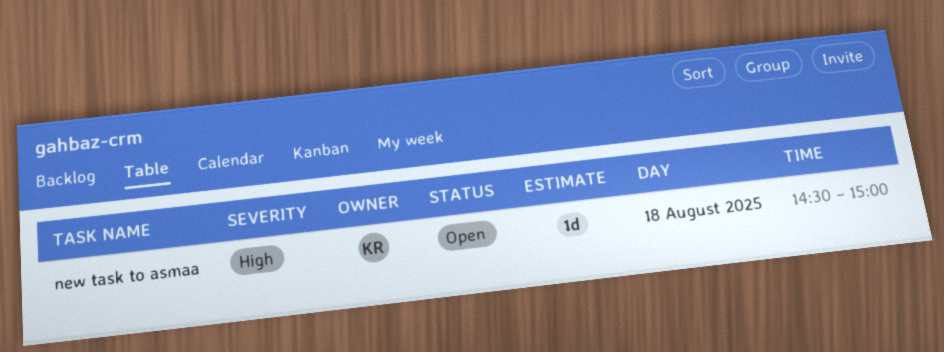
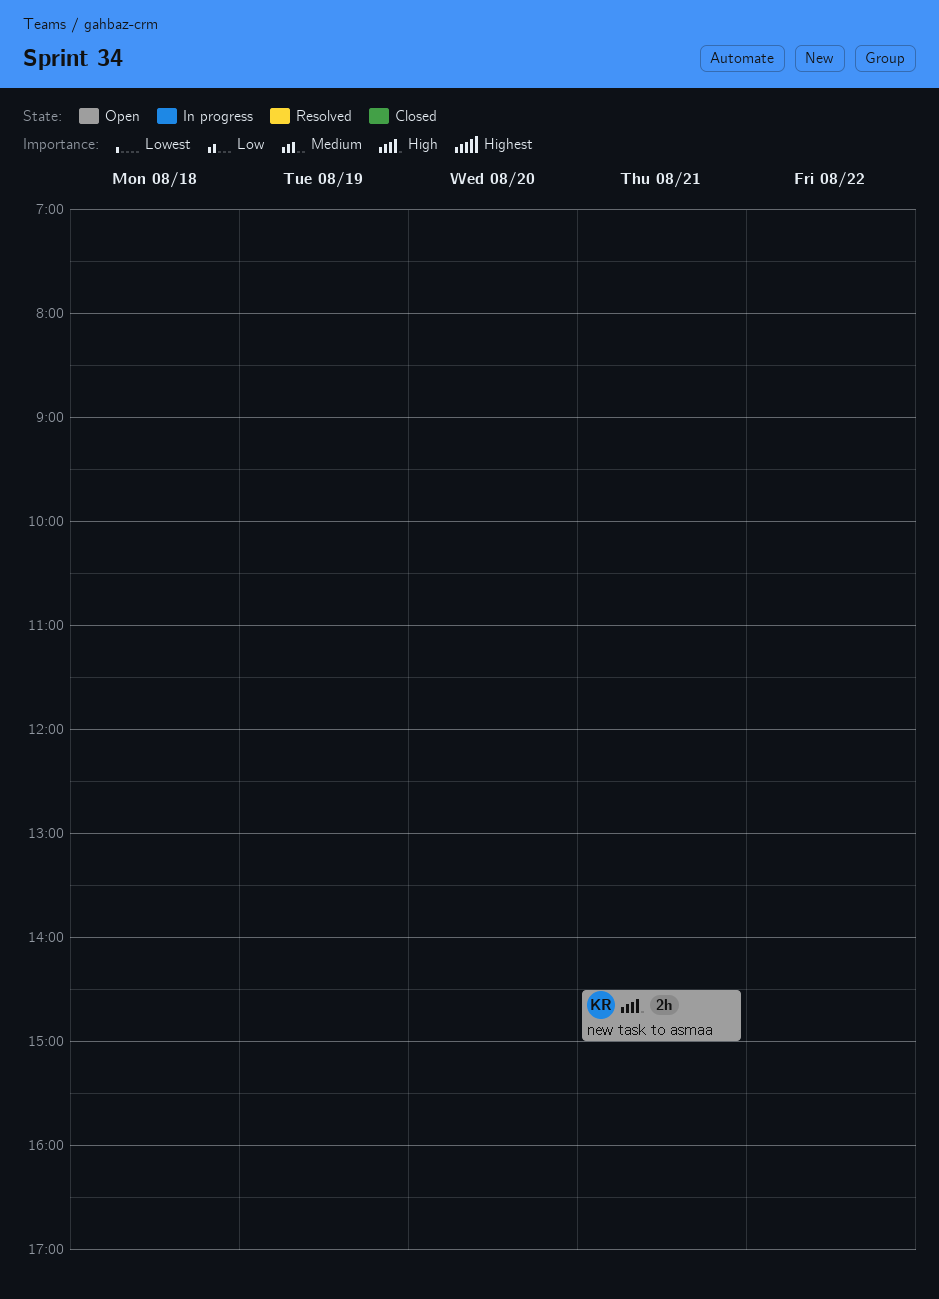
new task to asmaa, estimate: 1d -> 2h
new task to asmaa, day: Aug 18 -> Aug 21

